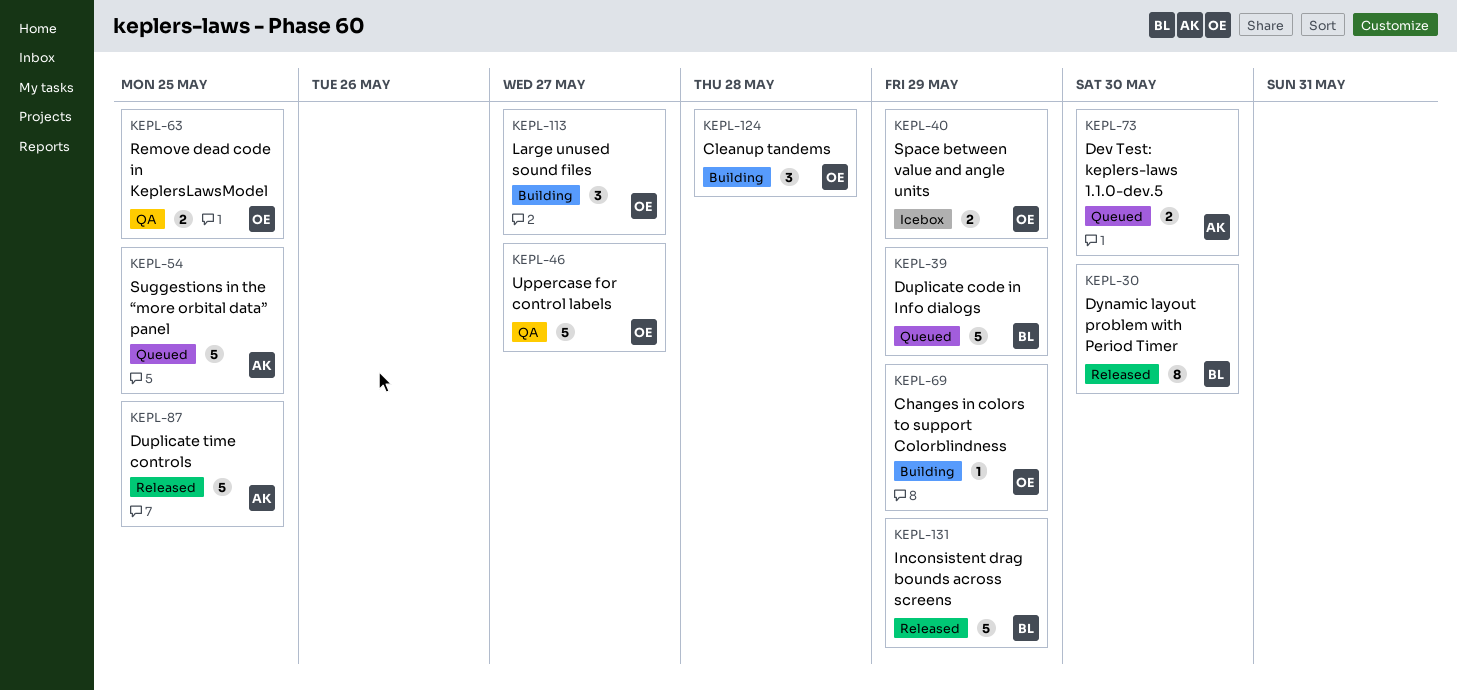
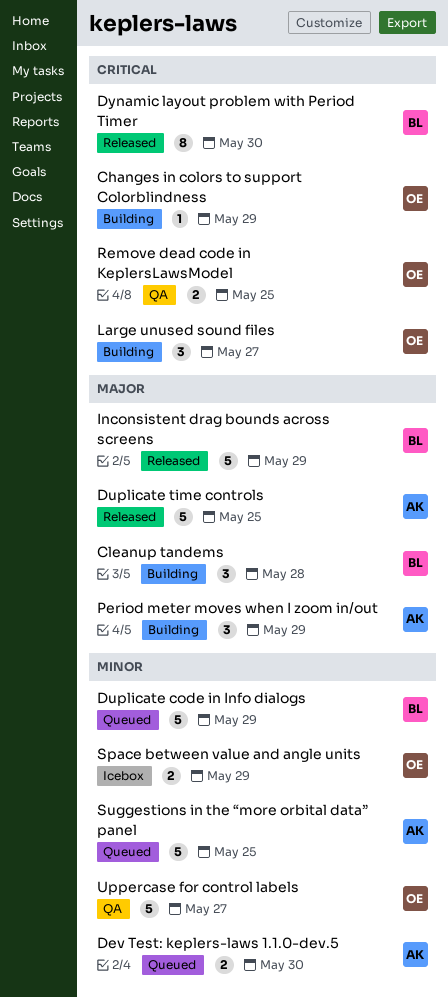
Cleanup tandems, owner: OE -> BL
Period meter moves when I zoom in/out: none -> present

